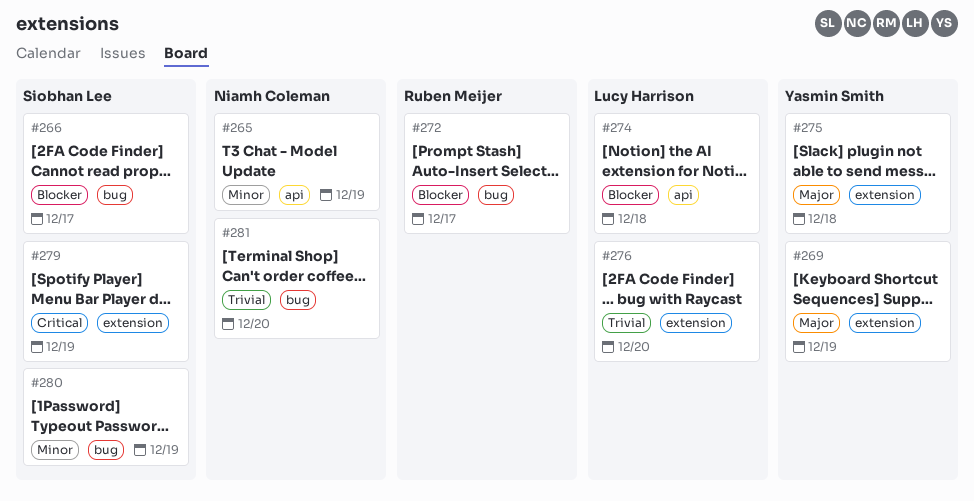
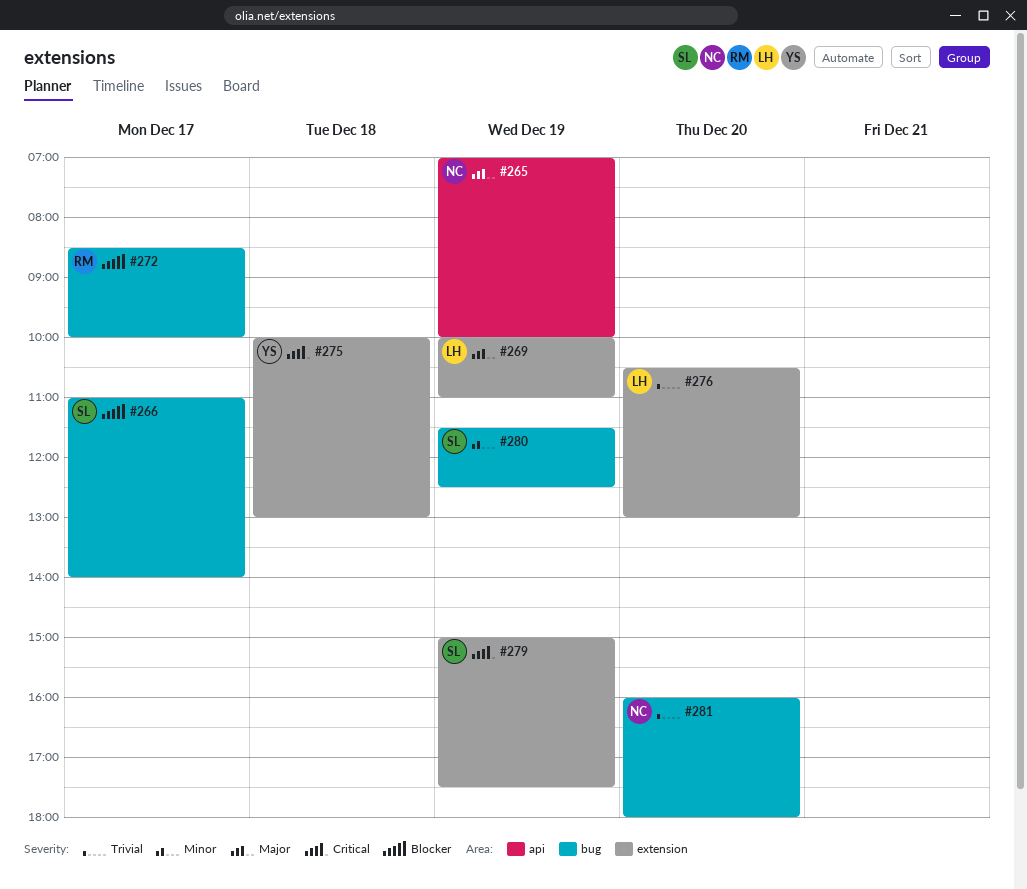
#265, priority: Minor -> Major
#269, owner: Yasmin Smith -> Lucy Harrison
#274: present -> none
#275, priority: Major -> Critical

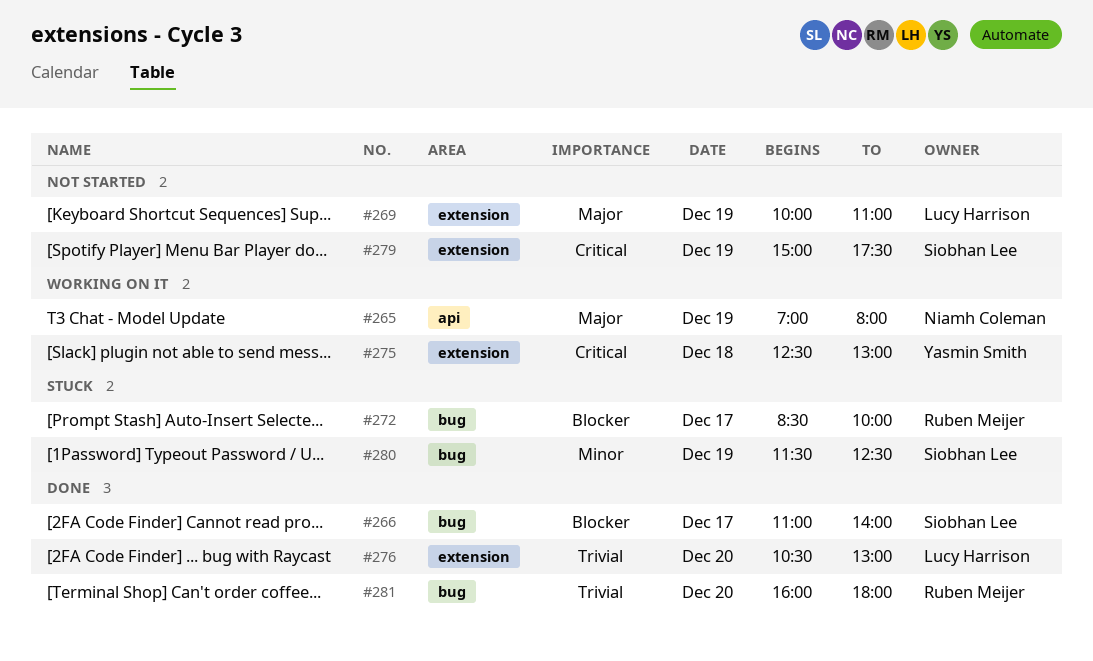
#265, ends: 10:00 -> 08:00
#275, begins: 10:00 -> 12:30
#281, owner: Niamh Coleman -> Ruben Meijer

